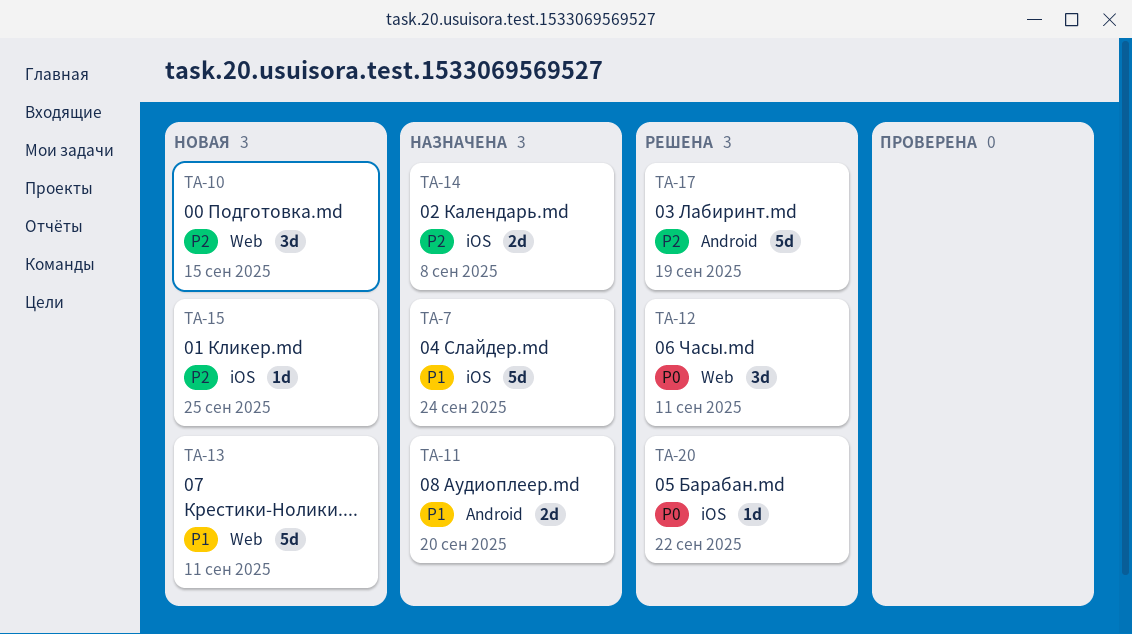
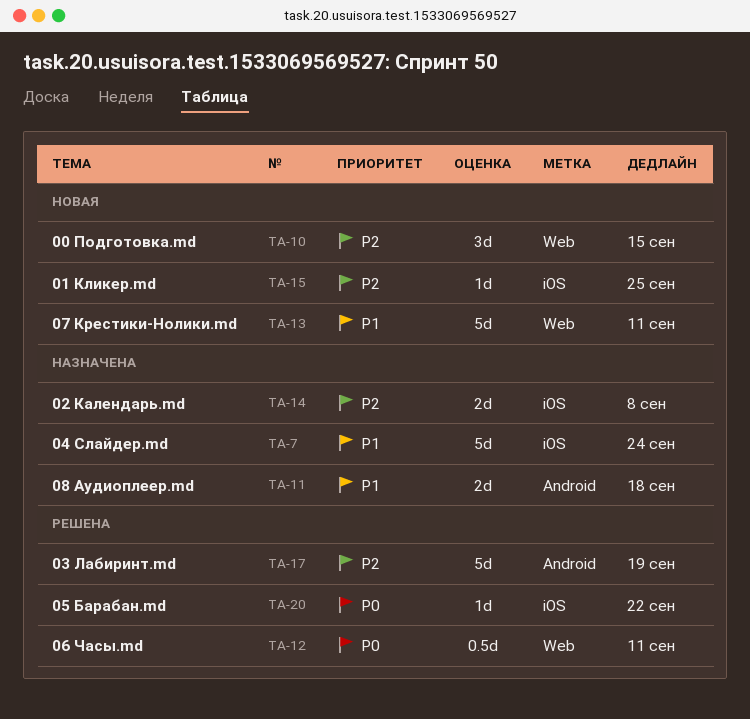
TA-11, due: Sep 20 -> Sep 18
TA-12, estimate: 3d -> 0.5d

